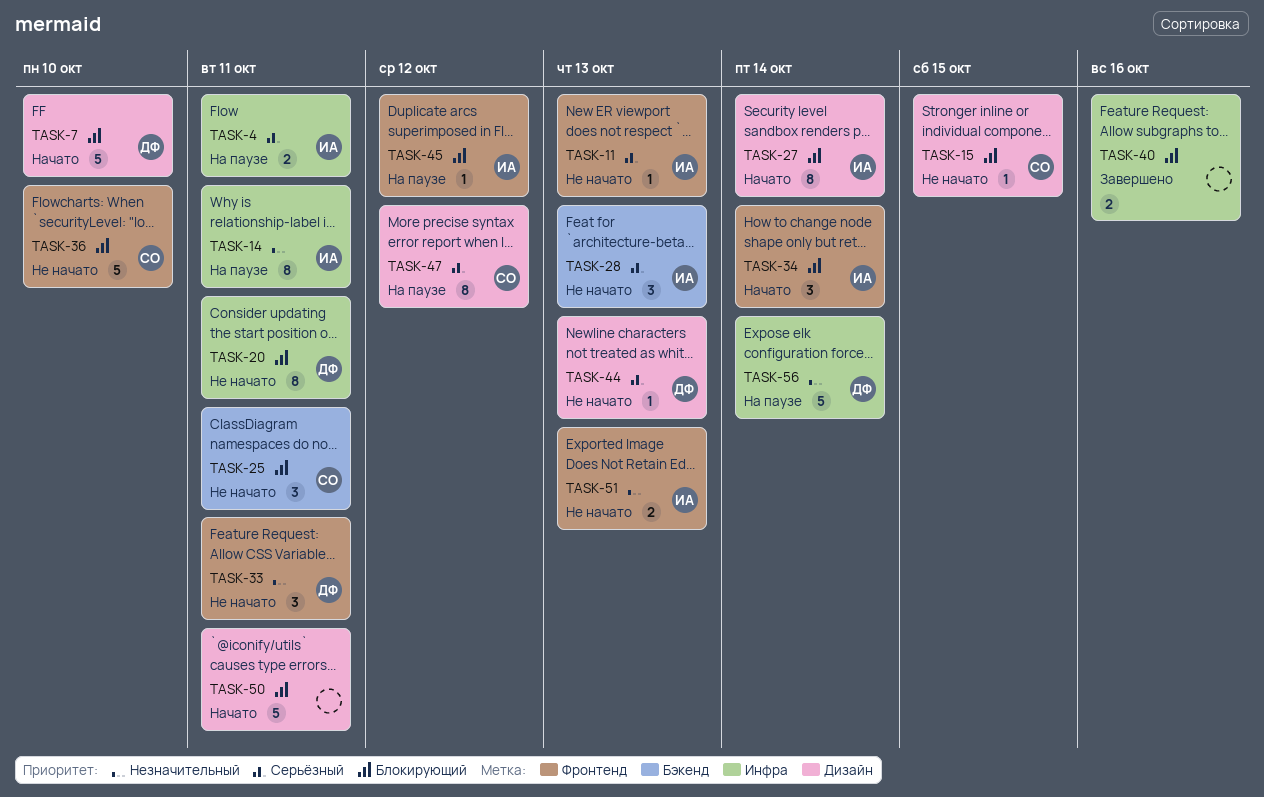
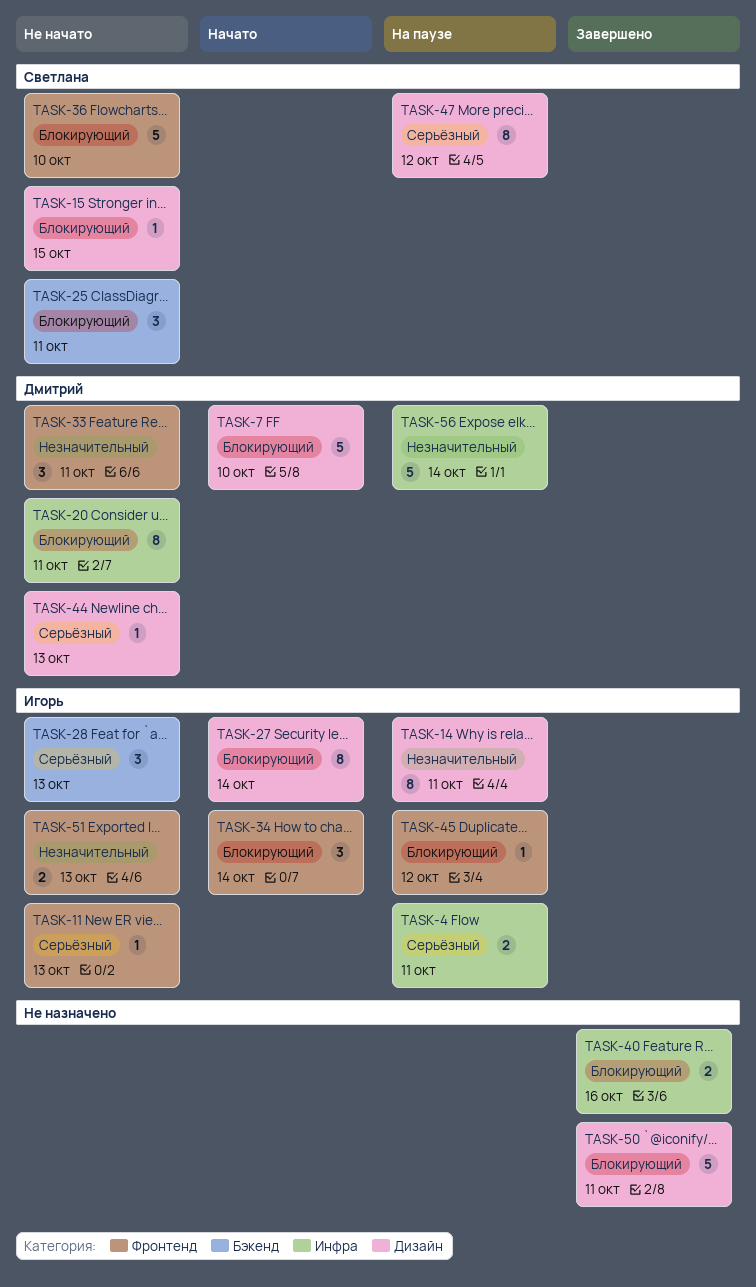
TASK-14, label: Инфра -> Дизайн
TASK-50, status: Начато -> Завершено

